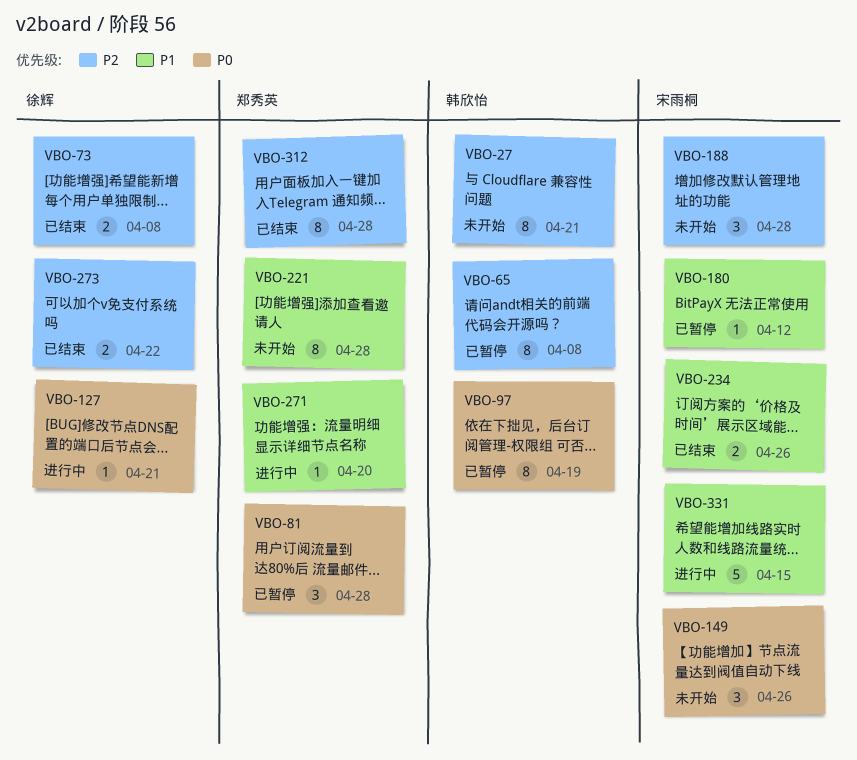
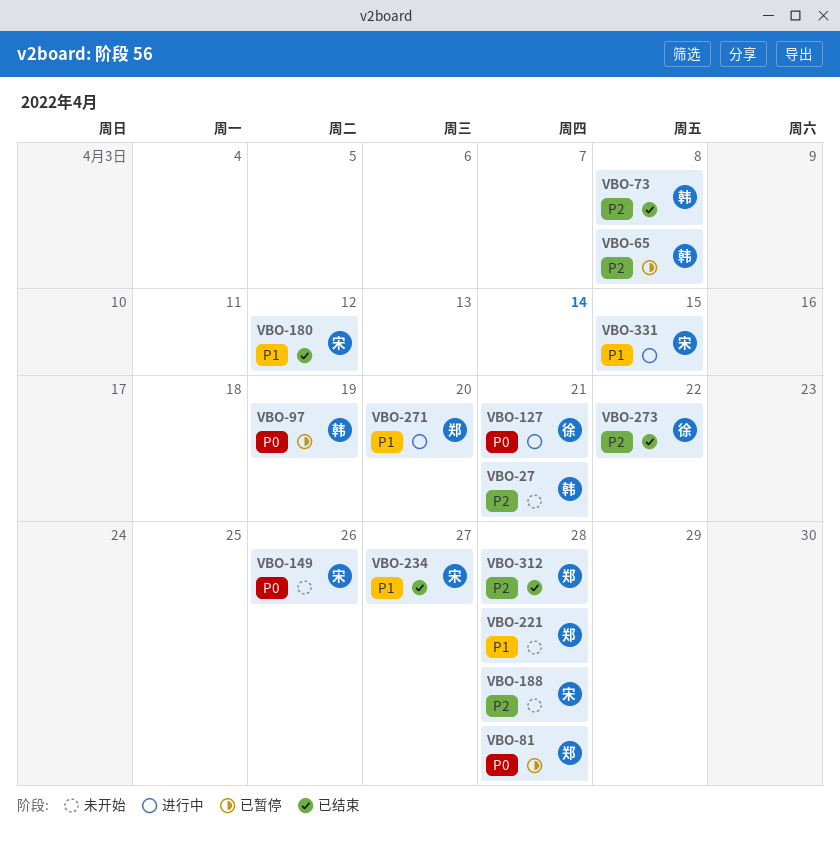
VBO-73, owner: 徐辉 -> 韩欣怡
VBO-180, status: 已暂停 -> 已结束
VBO-234, due: Apr 26 -> Apr 27

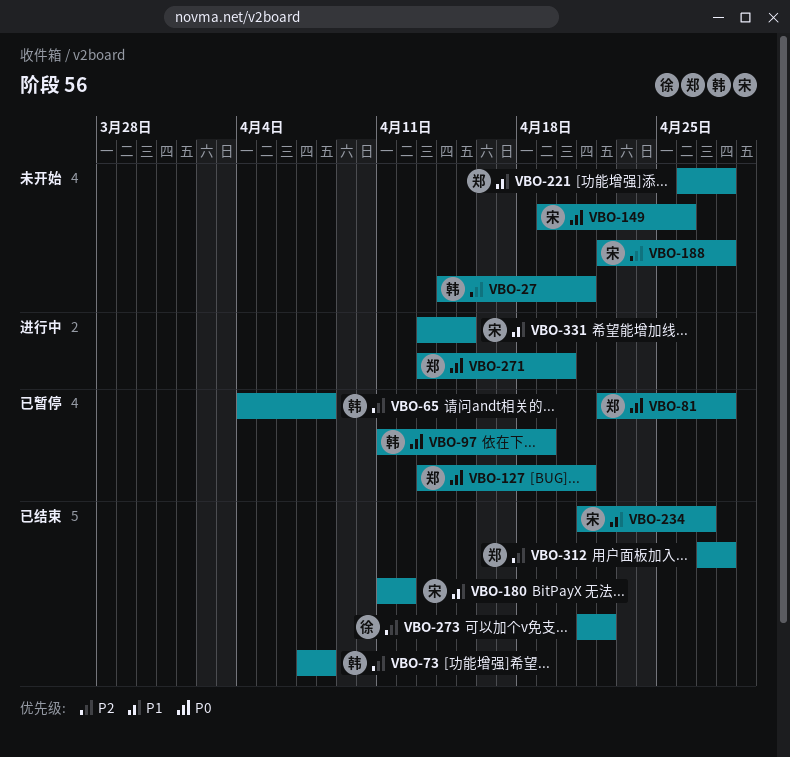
VBO-127, status: 进行中 -> 已暂停
VBO-127, owner: 徐 -> 郑
VBO-271, priority: P1 -> P0

